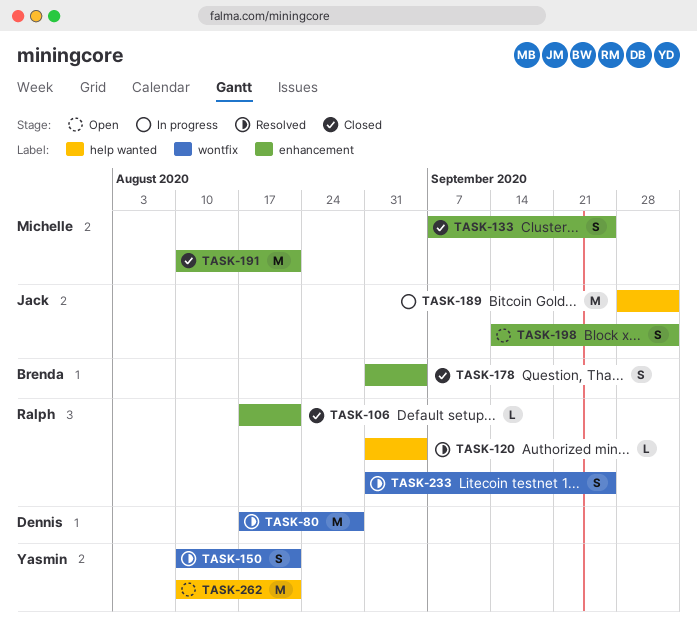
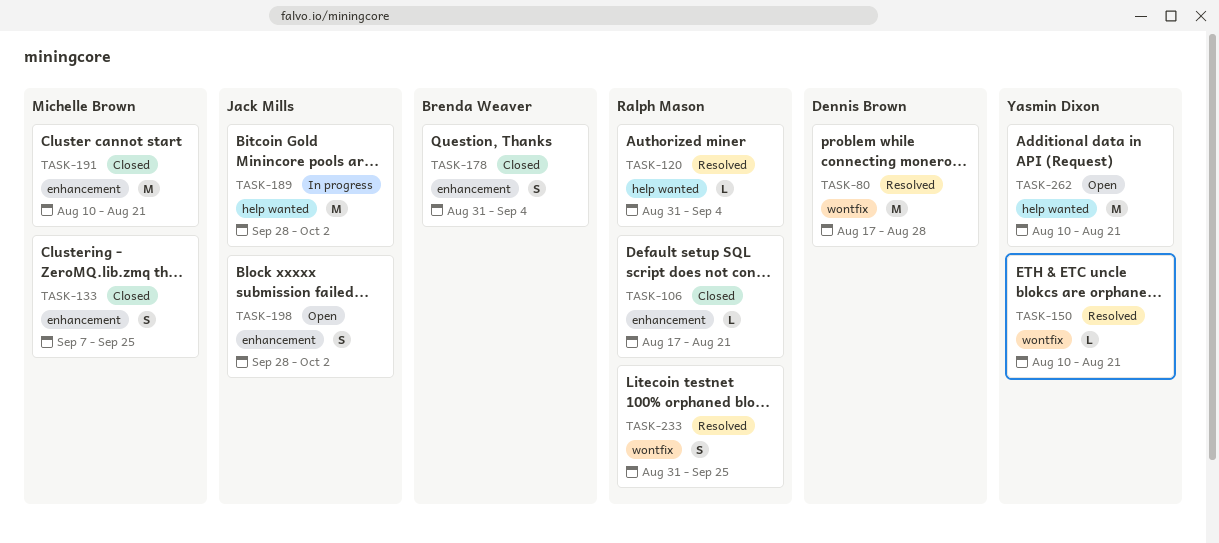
TASK-150, estimate: S -> L
TASK-198, start: Sep 14 -> Sep 28

